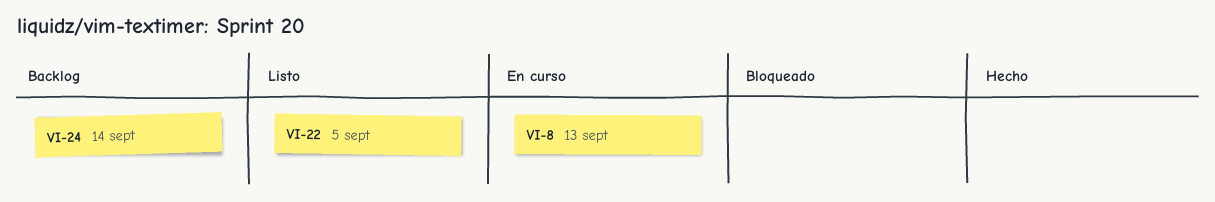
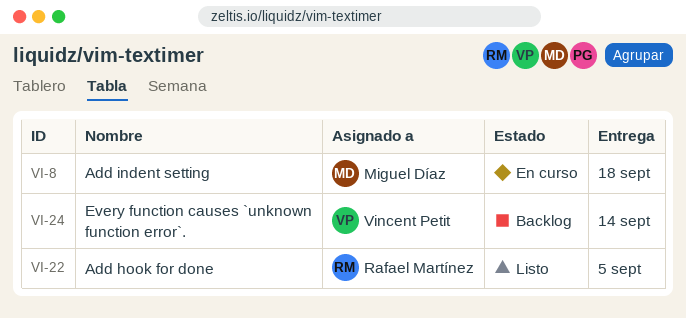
VI-8, due: Sep 13 -> Sep 18

